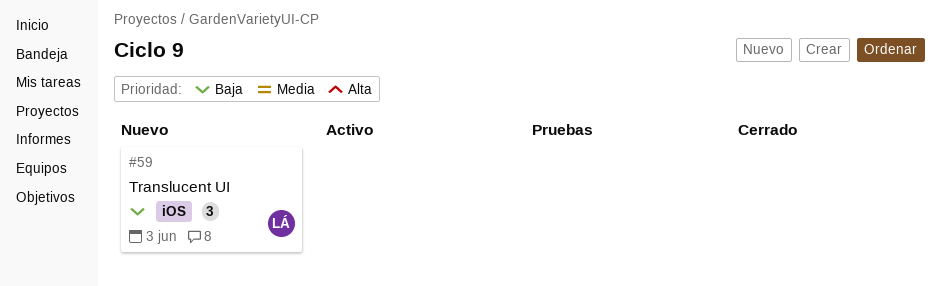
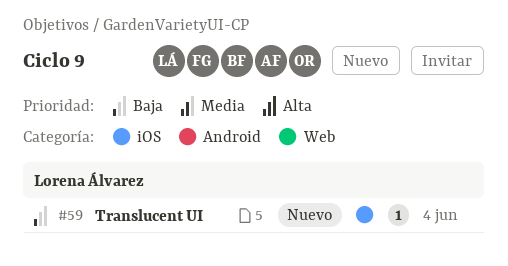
#59, estimate: 3 -> 1
#59, due: Jun 3 -> Jun 4

